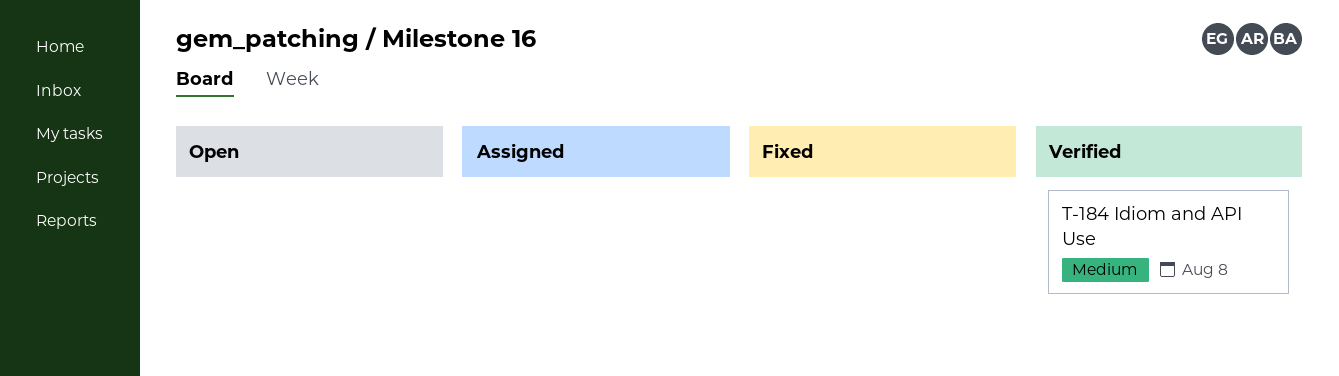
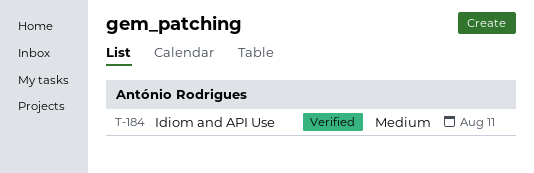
T-184, due: Aug 8 -> Aug 11

